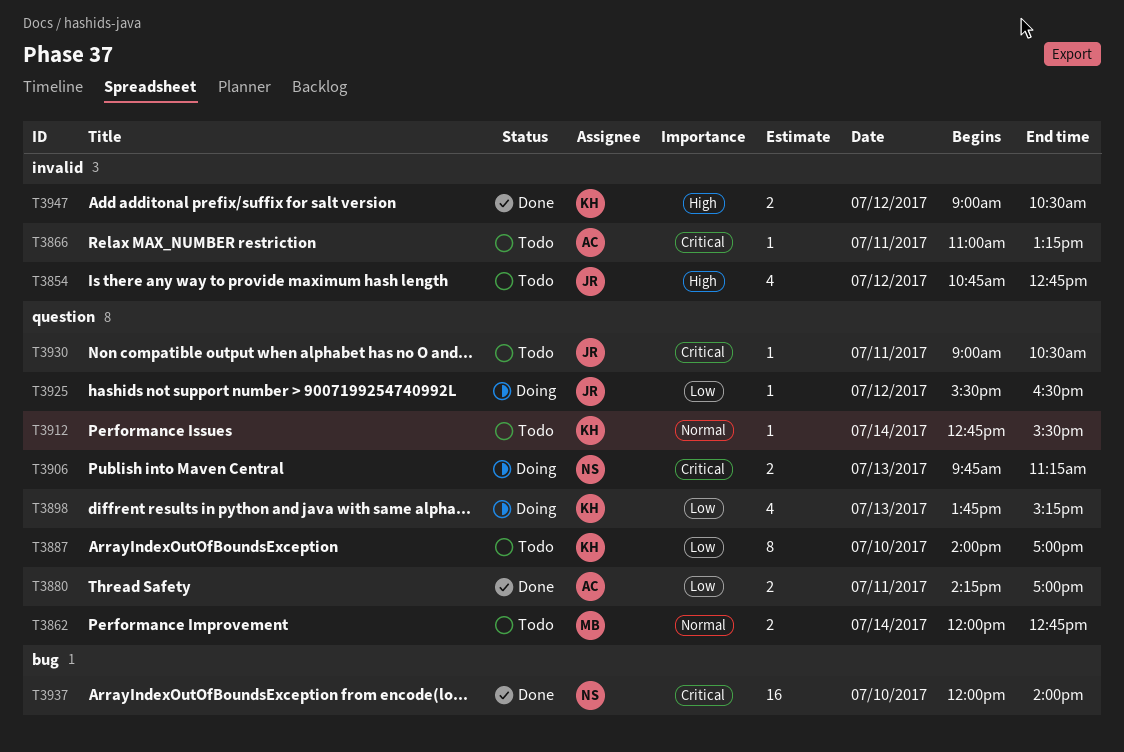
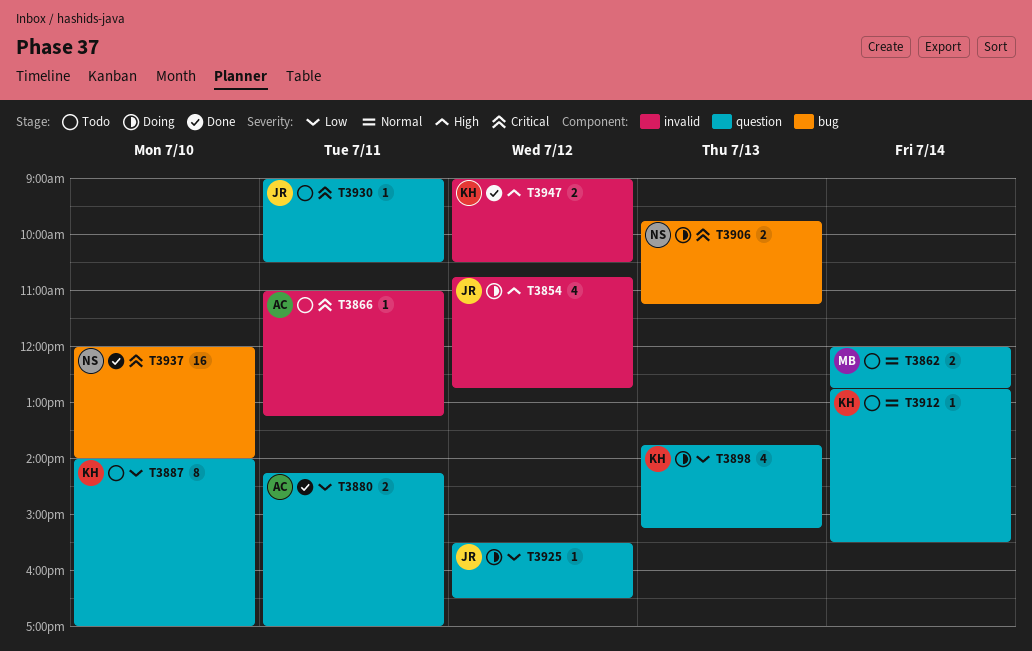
T3854, status: Todo -> Doing
T3906, label: question -> bug

